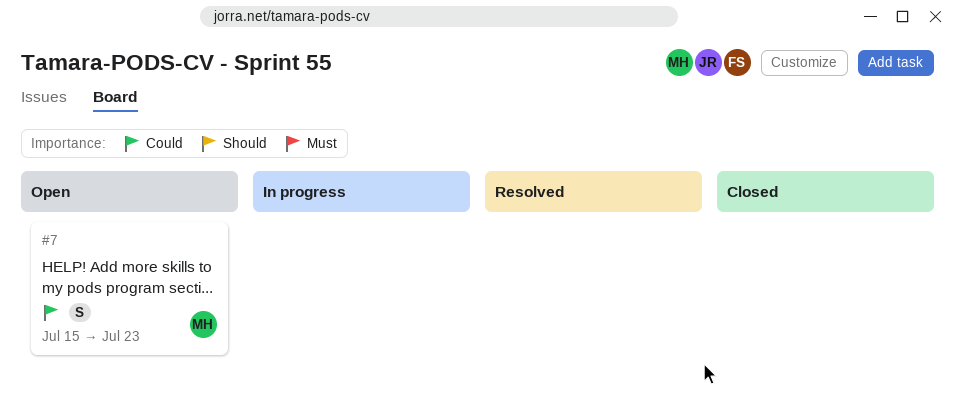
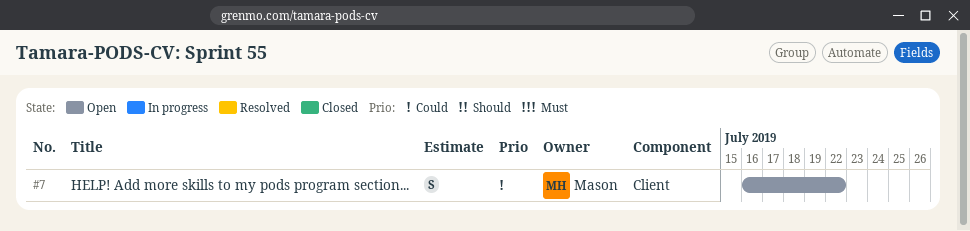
#7, start: Jul 15 -> Jul 16
#7, due: Jul 23 -> Jul 22

